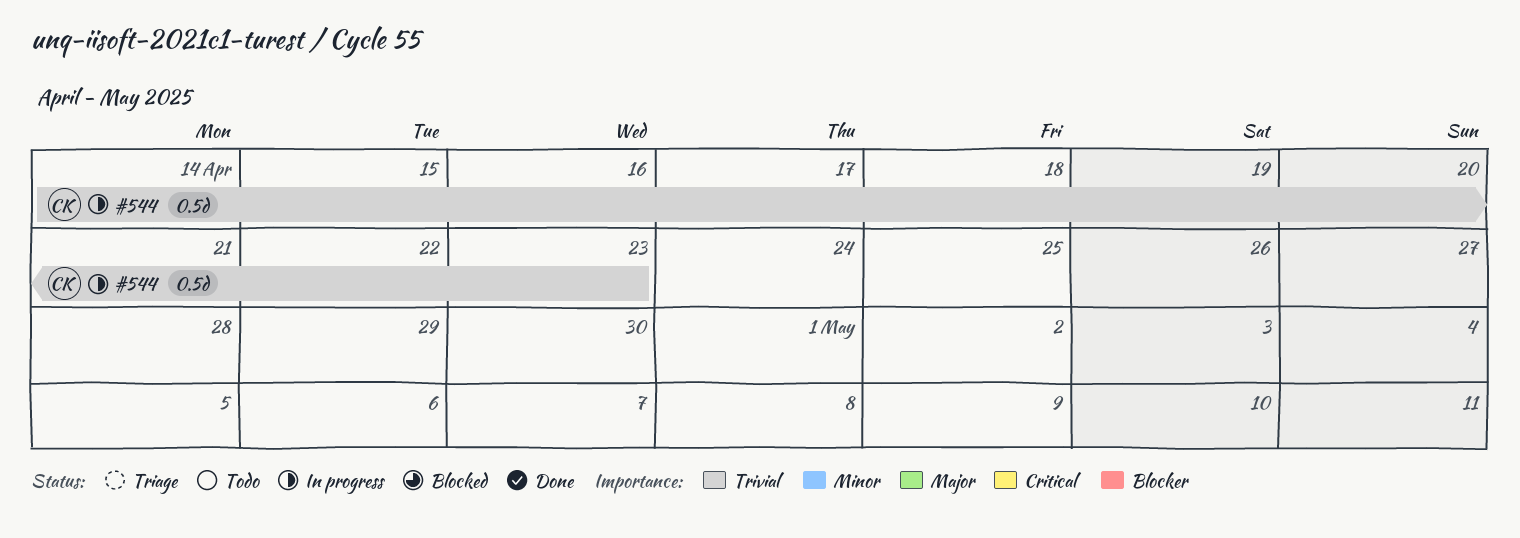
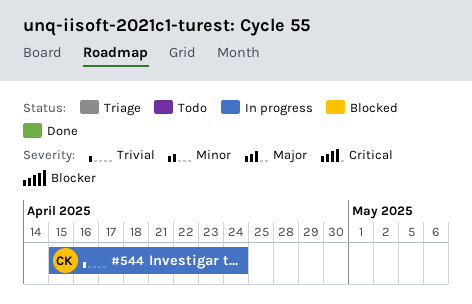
#544, start: Apr 14 -> Apr 15
#544, due: Apr 23 -> Apr 24

